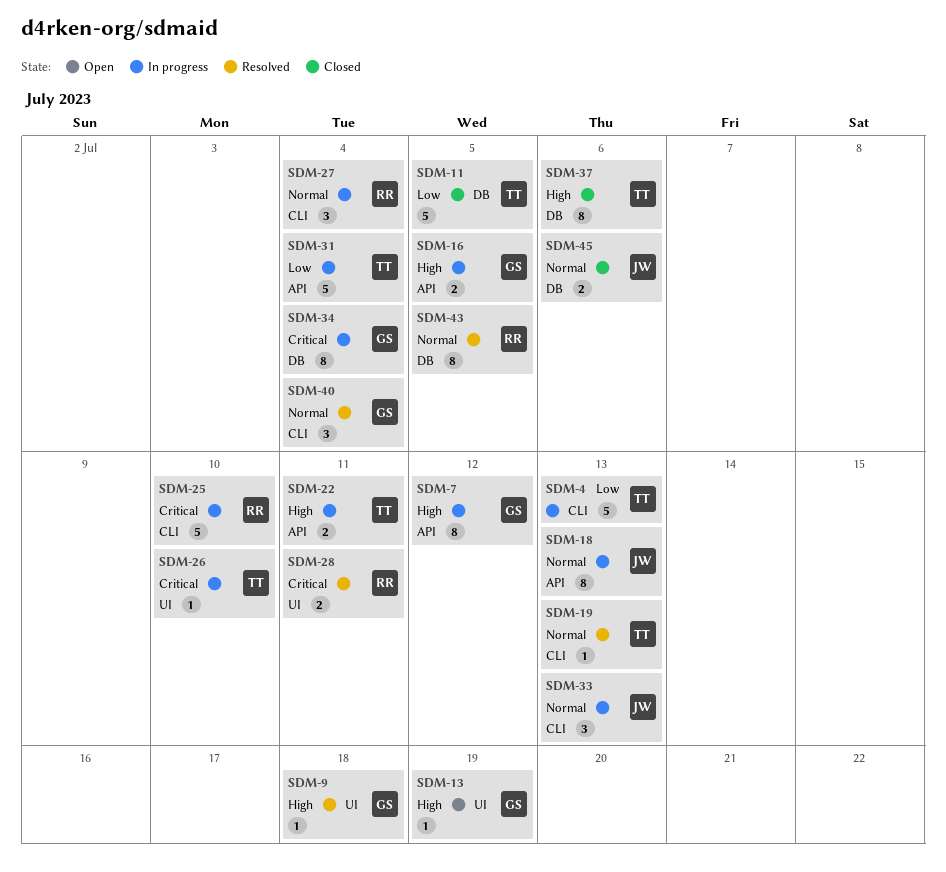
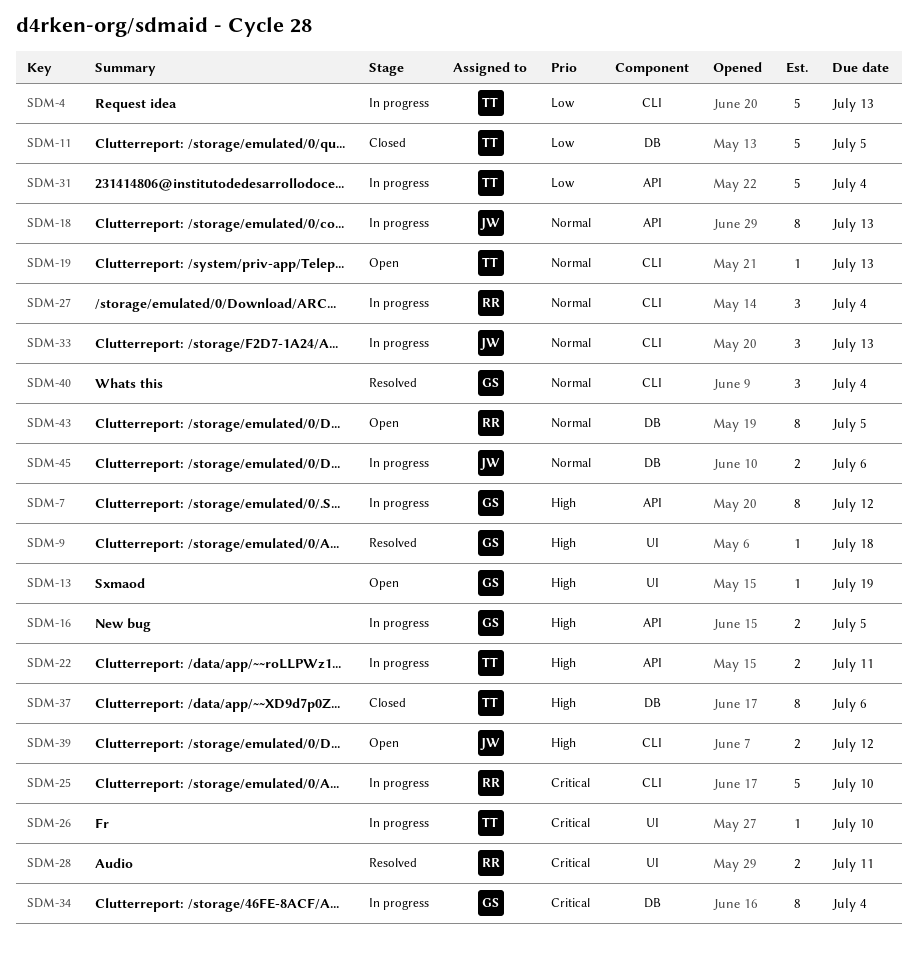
SDM-19, status: Resolved -> Open
SDM-39: none -> present
SDM-43, status: Resolved -> Open
SDM-45, status: Closed -> In progress

